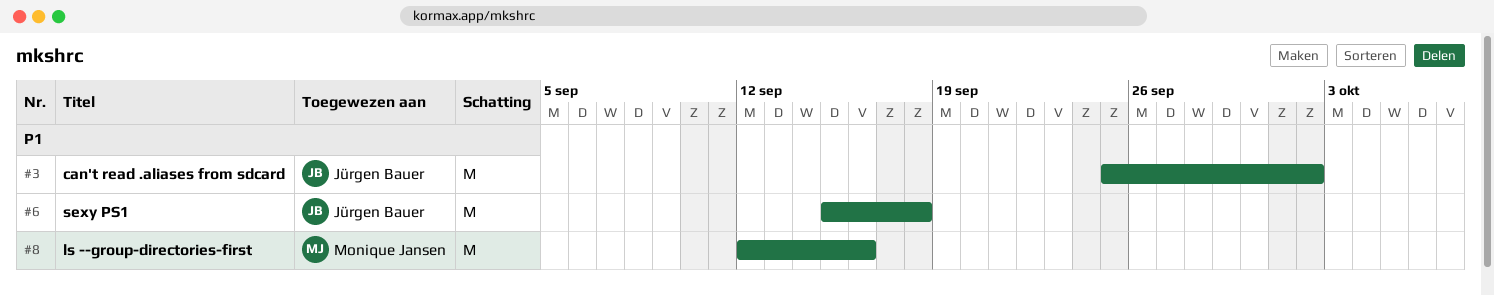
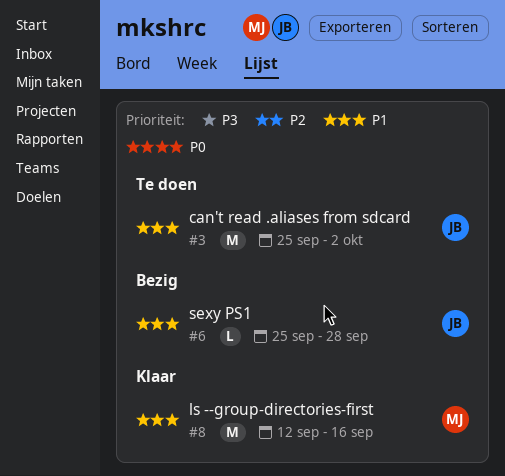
#6, estimate: M -> L
#6, start: Sep 15 -> Sep 25
#6, due: Sep 18 -> Sep 28

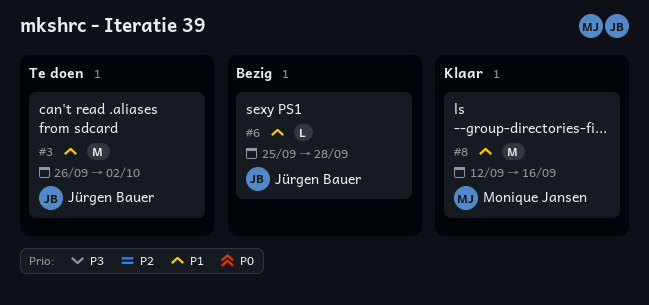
#3, start: Sep 25 -> Sep 26

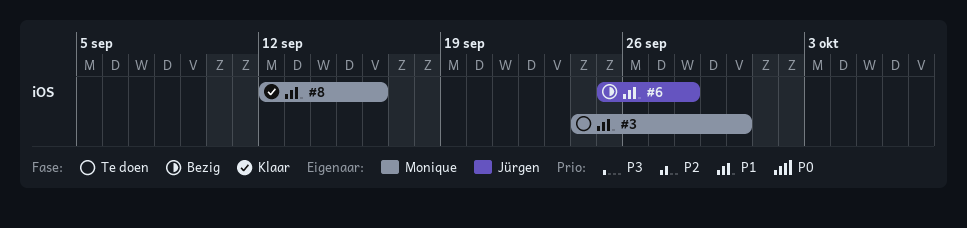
#3, owner: Jürgen Bauer -> Monique Jansen
#3, start: Sep 26 -> Sep 24
#3, due: Oct 2 -> Sep 30

